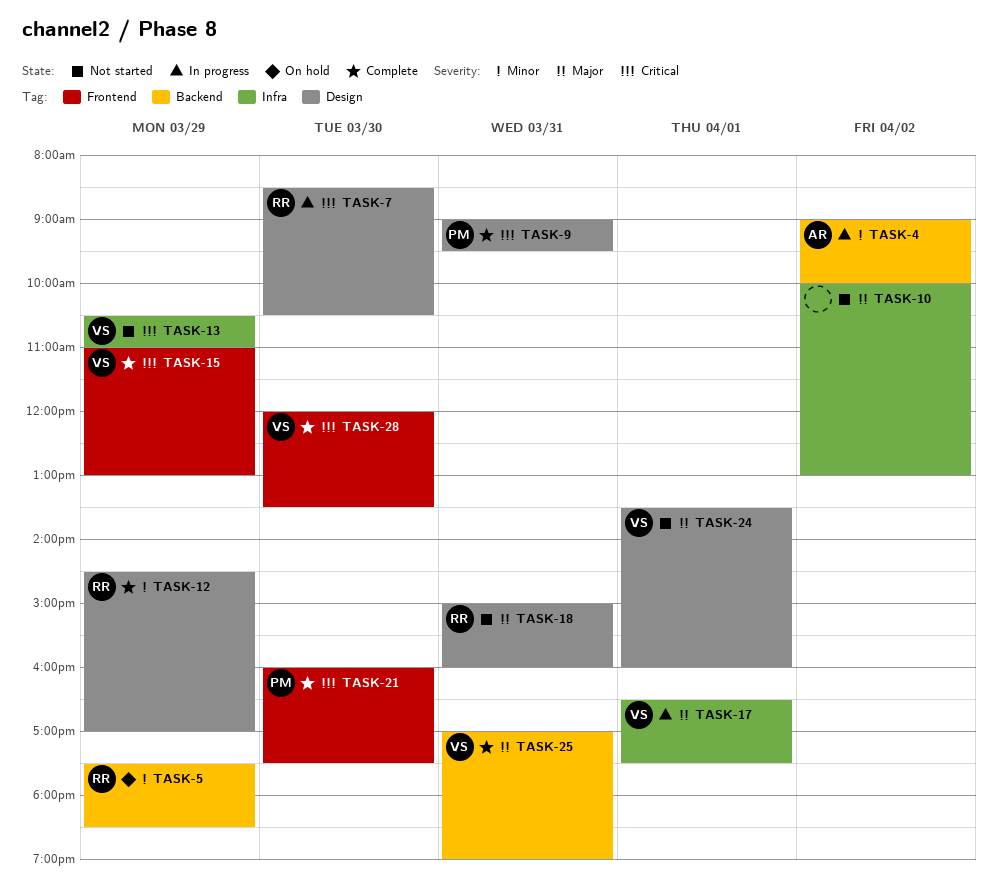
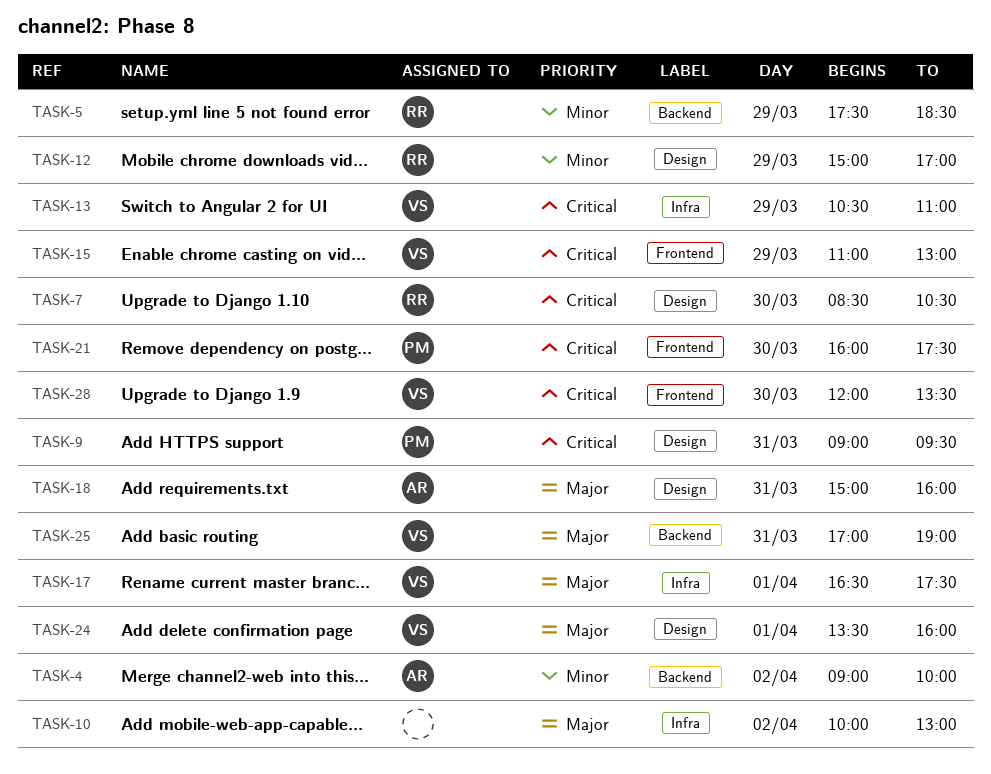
TASK-12, begins: 14:30 -> 15:00
TASK-18, owner: RR -> AR

